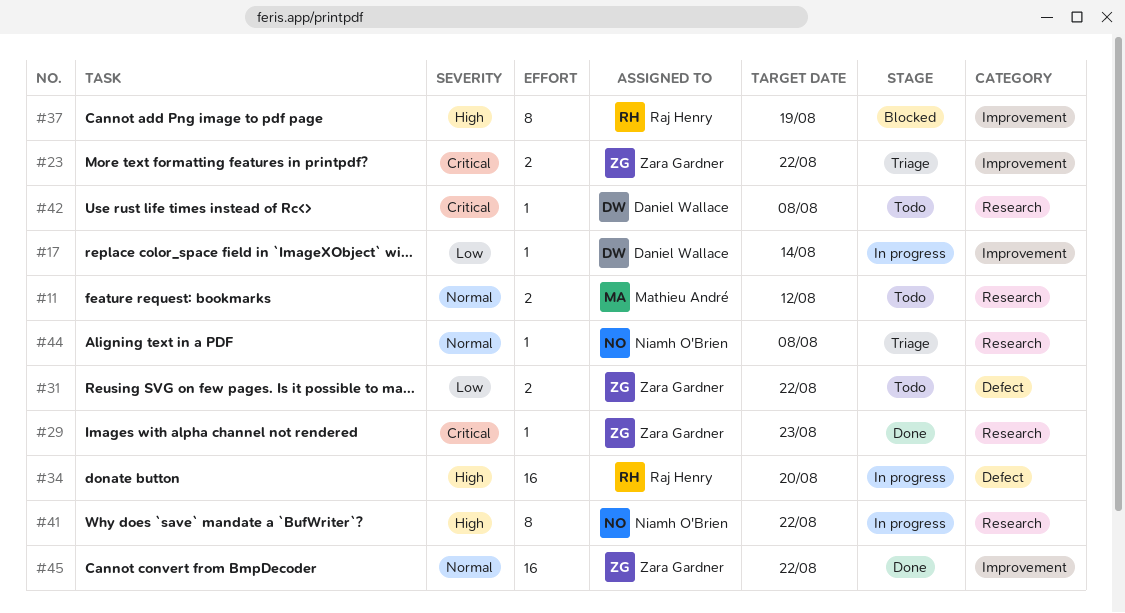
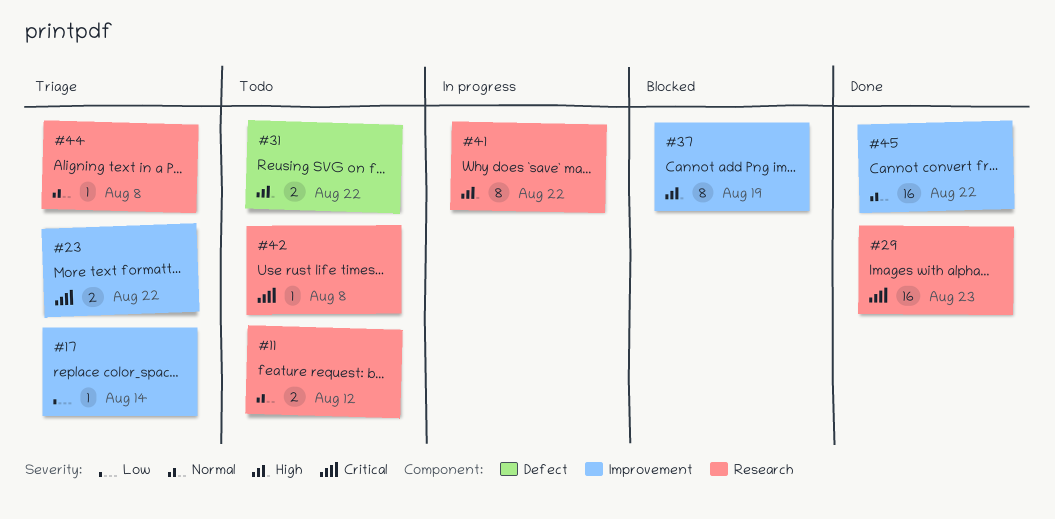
#17, status: In progress -> Triage
#29, estimate: 1 -> 16
#31, priority: Low -> High
#34: present -> none

